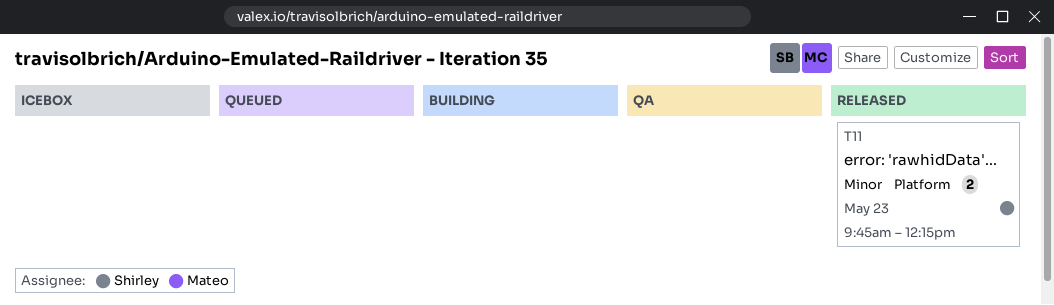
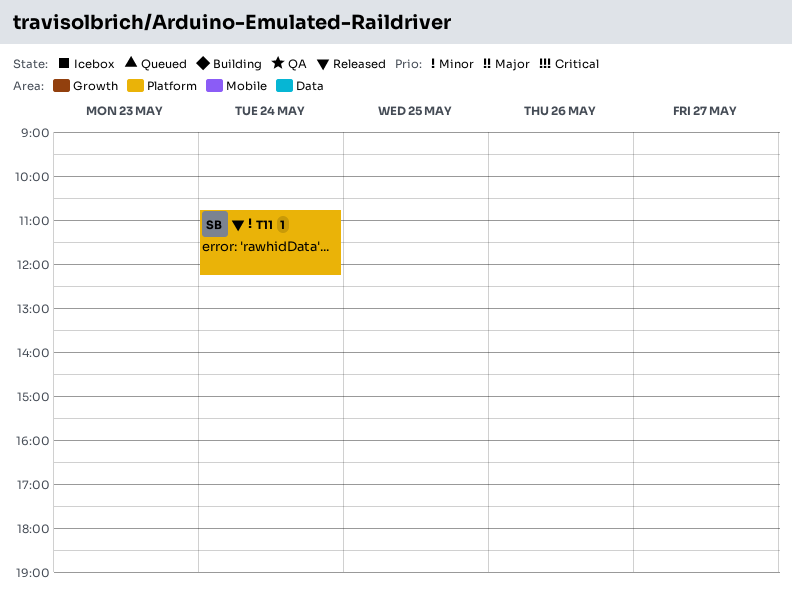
T11, estimate: 2 -> 1
T11, day: May 23 -> May 24
T11, begins: 09:45 -> 10:45

